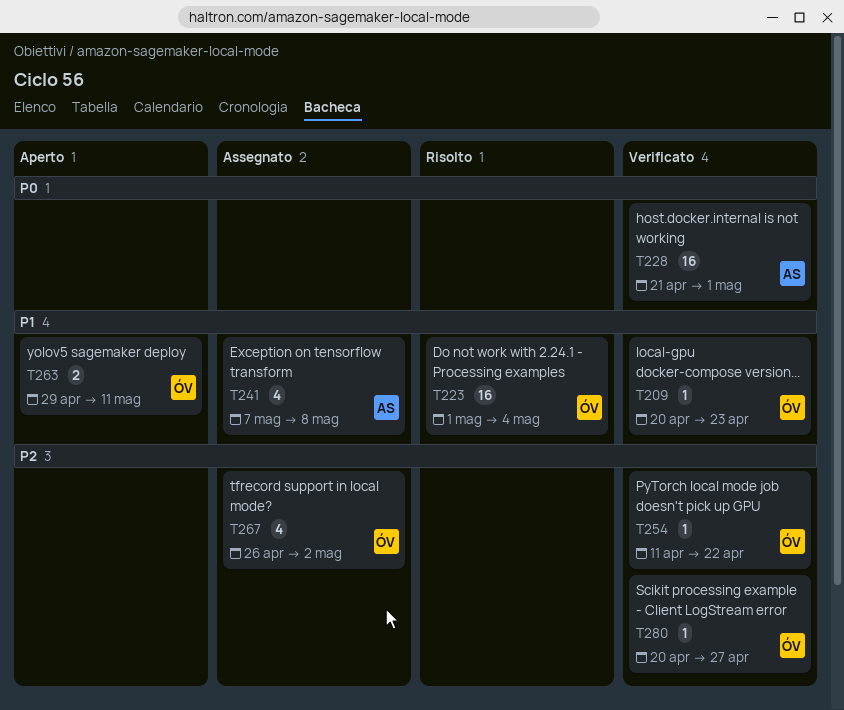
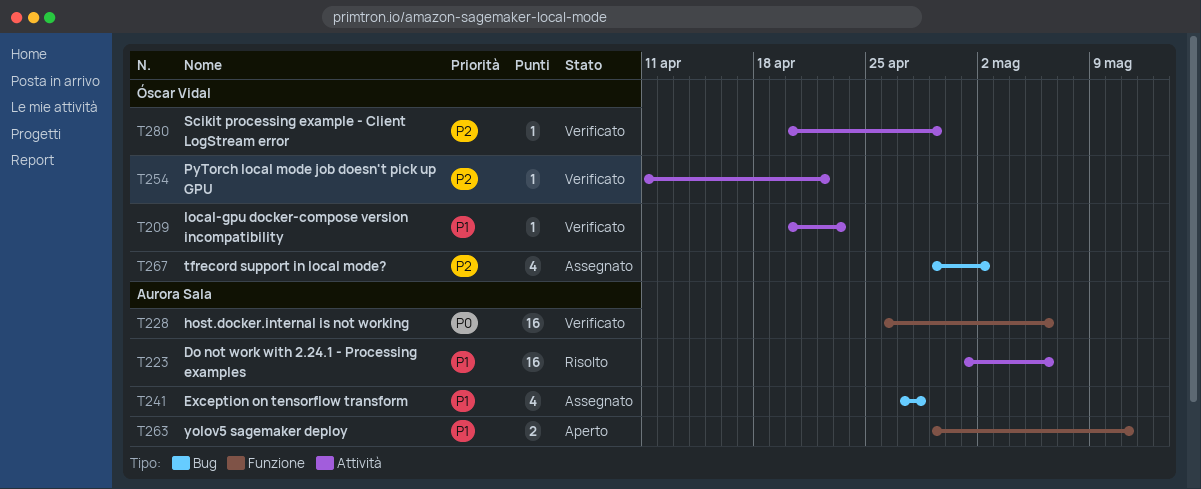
T223, owner: Óscar Vidal -> Aurora Sala
T223, due: May 4 -> May 6
T228, start: Apr 21 -> Apr 26
T228, due: May 1 -> May 6
T241, start: May 7 -> Apr 27
T241, due: May 8 -> Apr 28
T263, owner: Óscar Vidal -> Aurora Sala
T267, start: Apr 26 -> Apr 29
T280, due: Apr 27 -> Apr 29

